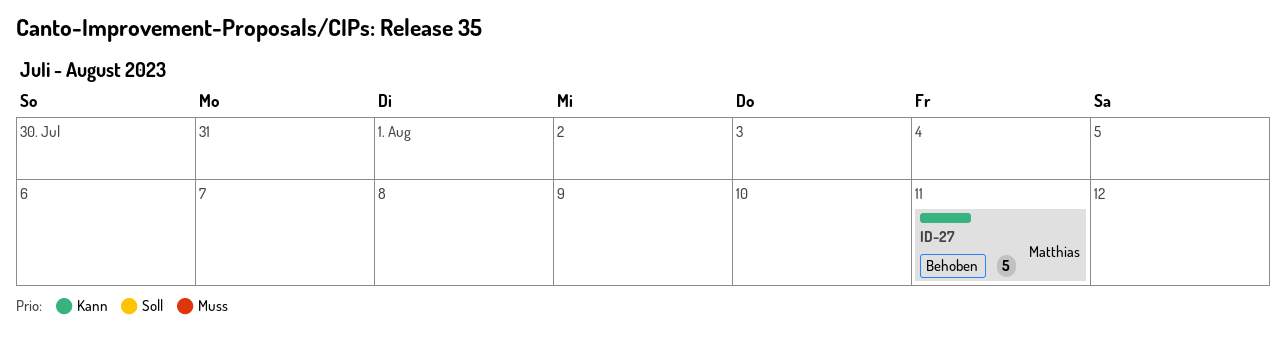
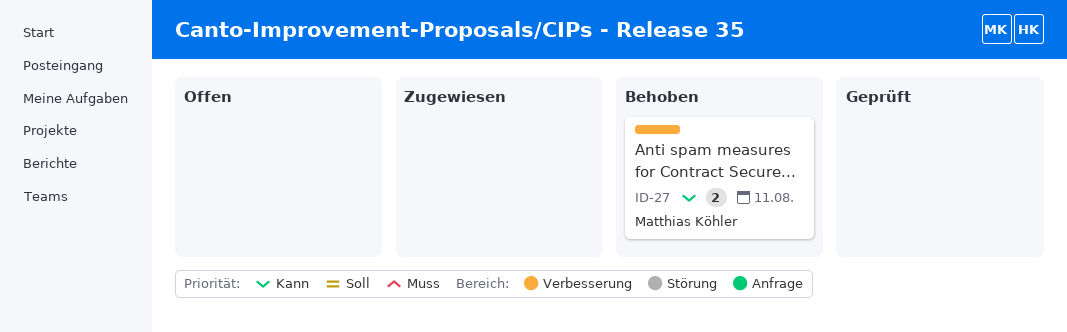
ID-27, estimate: 5 -> 2

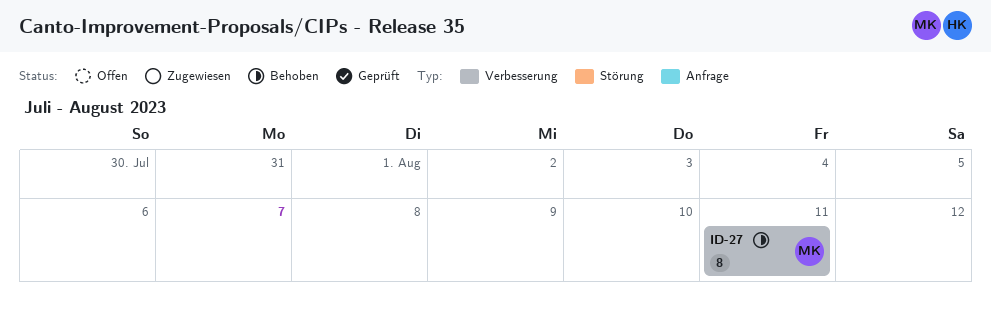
ID-27, estimate: 2 -> 8

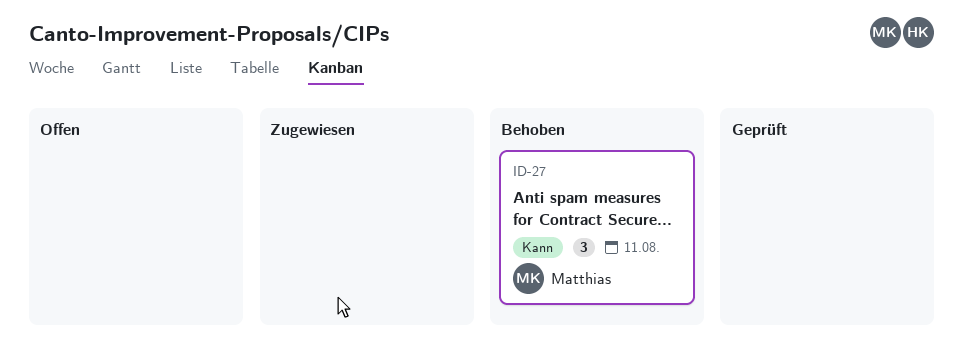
ID-27, estimate: 8 -> 3

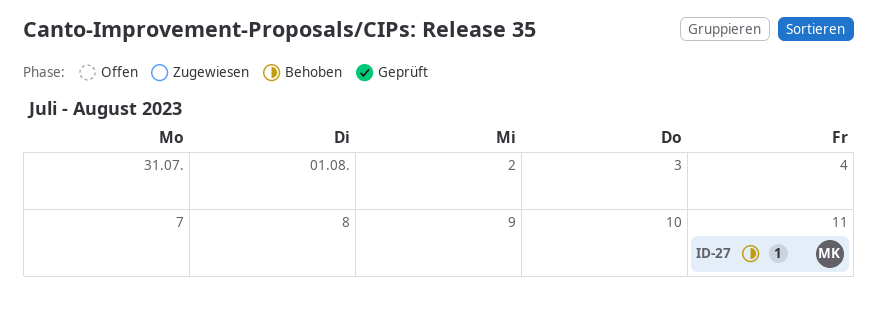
ID-27, estimate: 3 -> 1

